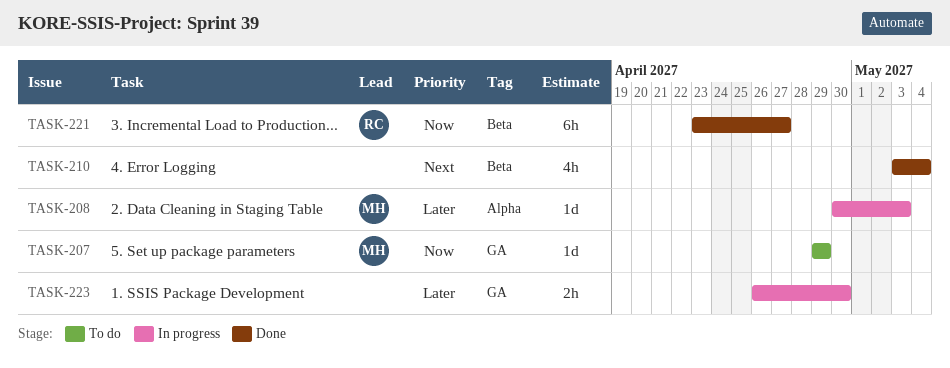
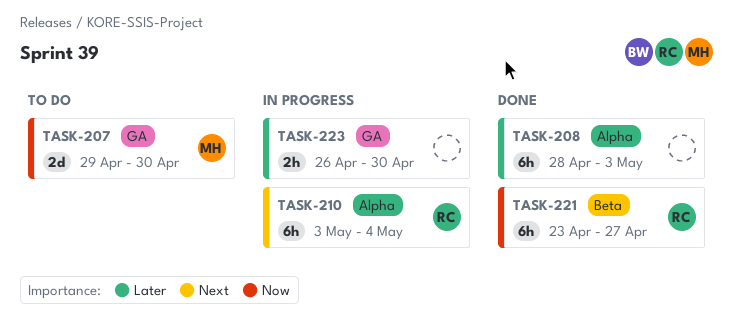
TASK-207, estimate: 1d -> 2d
TASK-207, due: Apr 29 -> Apr 30
TASK-208, status: In progress -> Done
TASK-208, owner: MH -> none
TASK-208, estimate: 1d -> 6h
TASK-208, start: Apr 30 -> Apr 28
TASK-210, status: Done -> In progress
TASK-210, owner: none -> RC
TASK-210, label: Beta -> Alpha
TASK-210, estimate: 4h -> 6h

